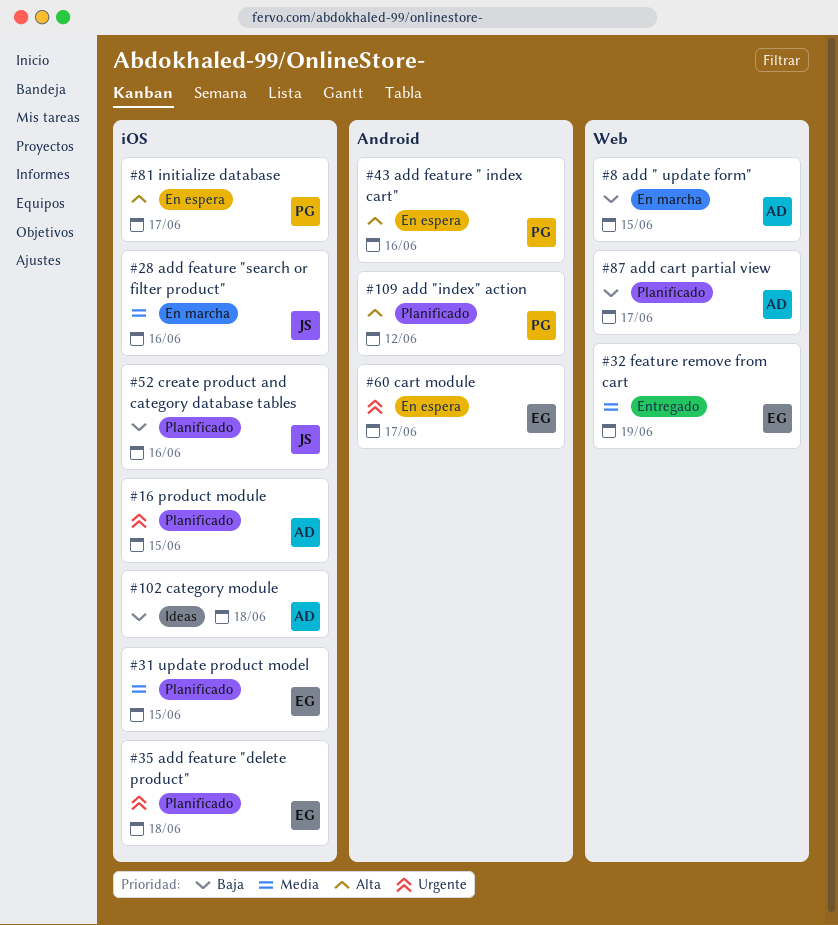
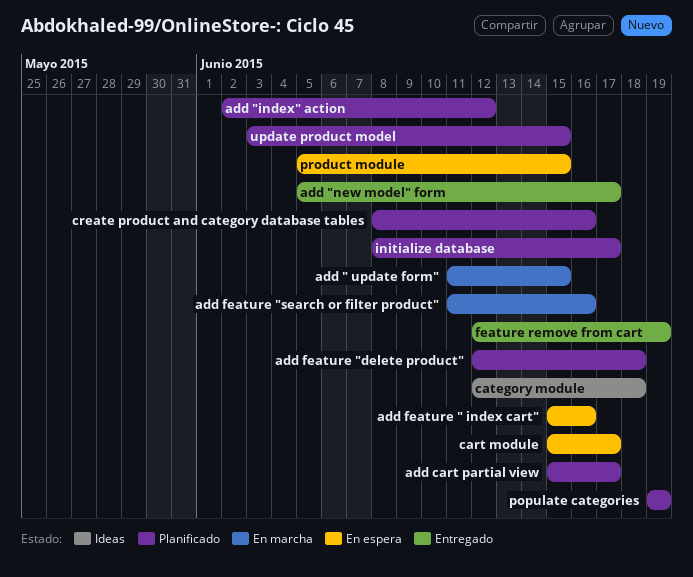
add "new model" form: none -> present
initialize database, status: En espera -> Planificado
populate categories: none -> present
product module, status: Planificado -> En espera

